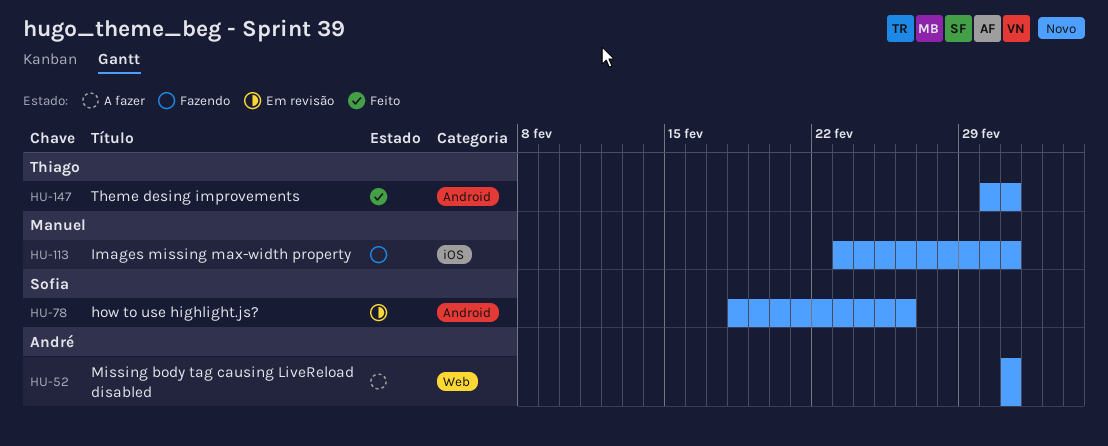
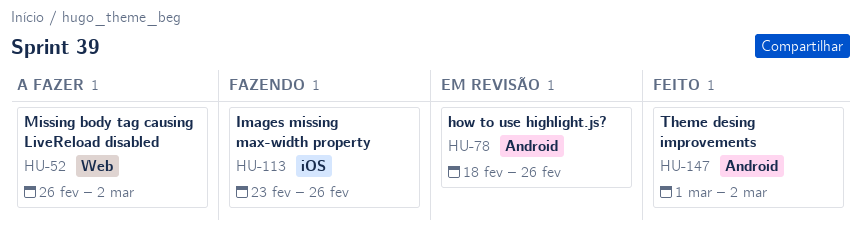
HU-52, start: Mar 2 -> Feb 26
HU-113, due: Mar 2 -> Feb 26

